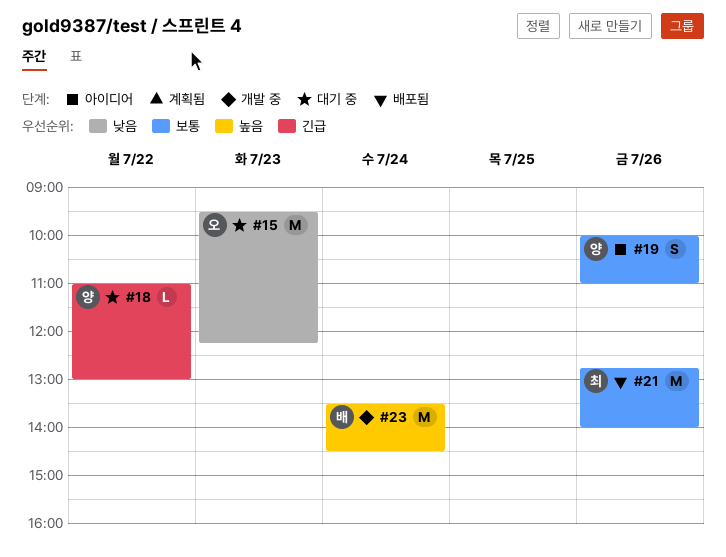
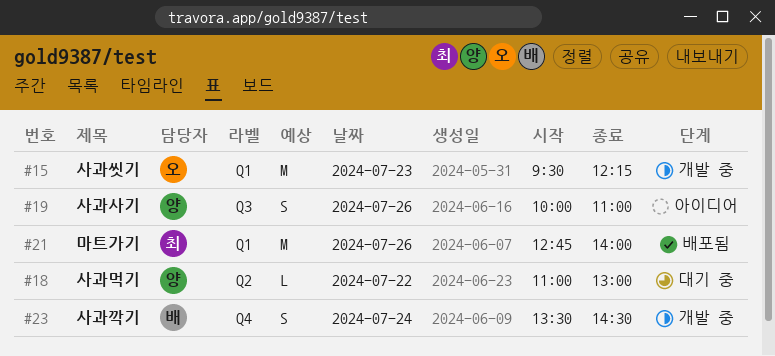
#15, status: 대기 중 -> 개발 중
#23, estimate: M -> S

